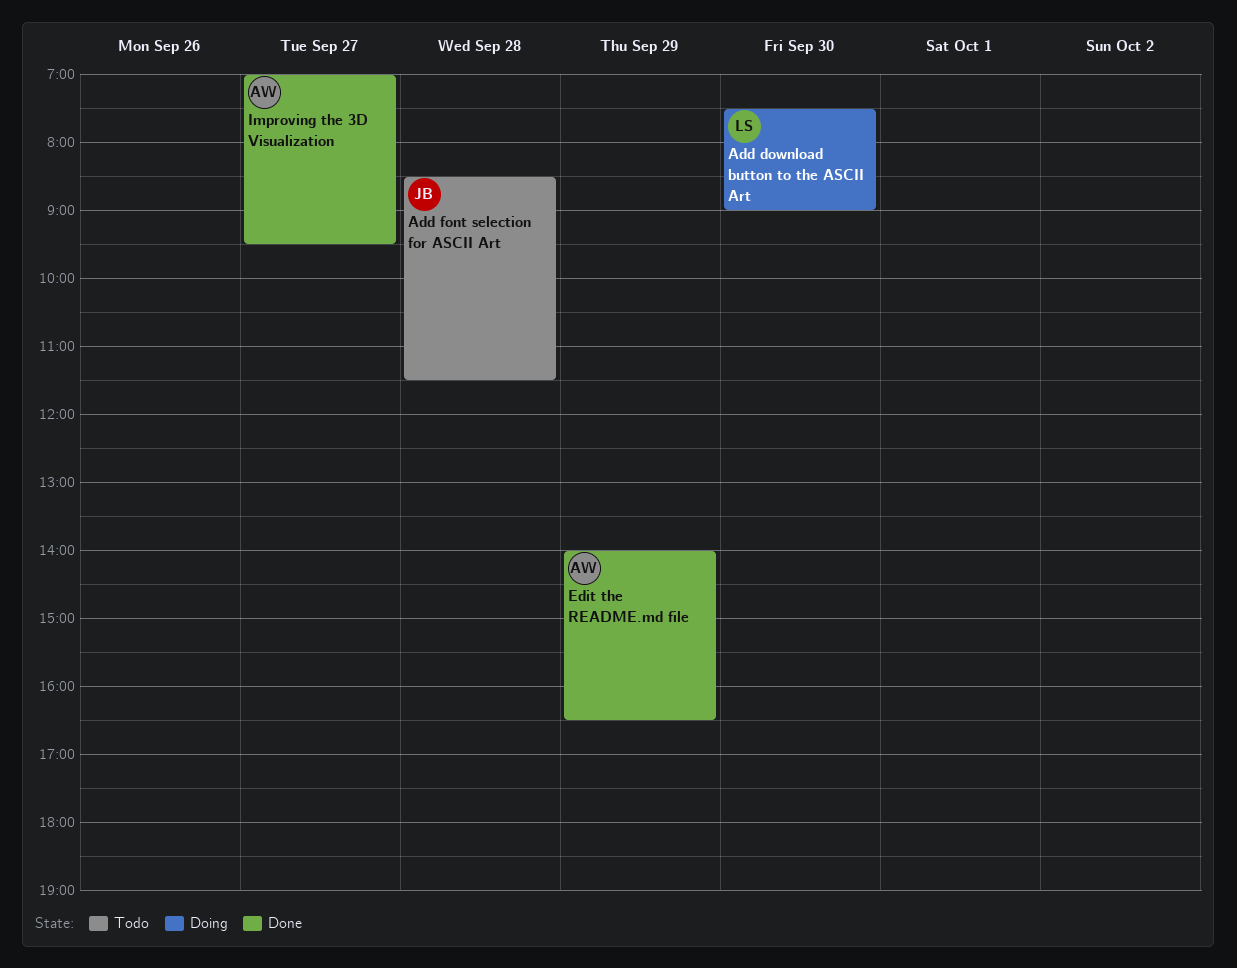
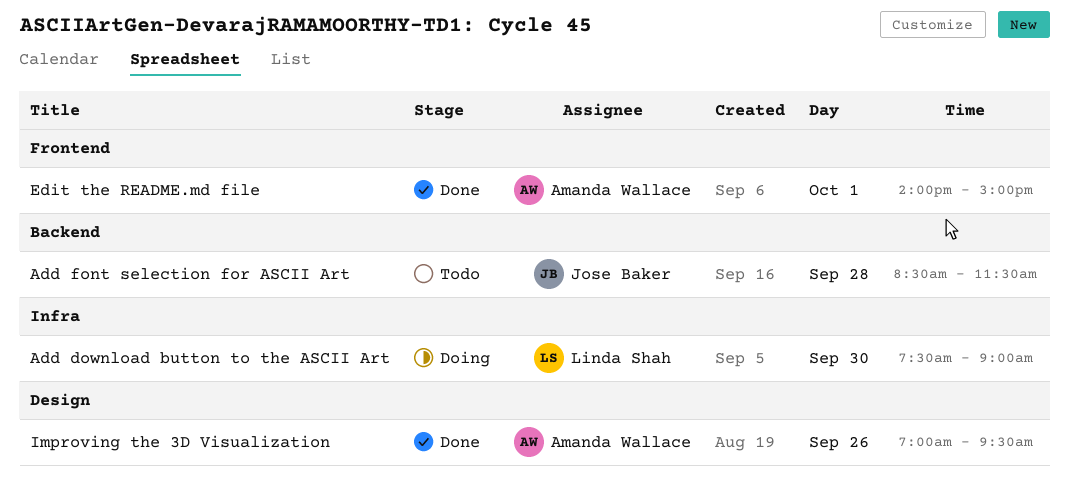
Edit the README.md file, day: Sep 29 -> Oct 1
Edit the README.md file, ends: 16:30 -> 15:00
Improving the 3D Visualization, day: Sep 27 -> Sep 26

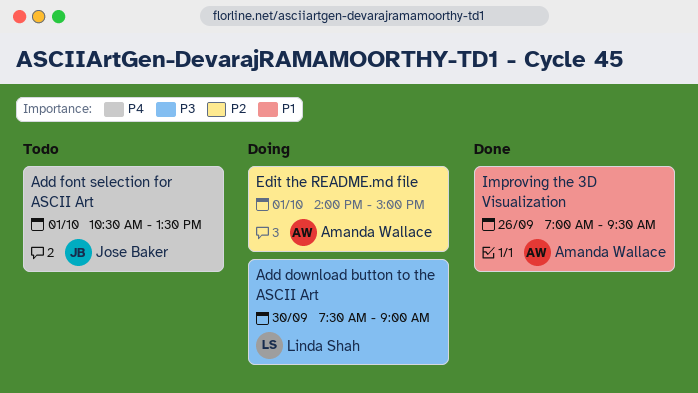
Add font selection for ASCII Art, day: Sep 28 -> Oct 1
Add font selection for ASCII Art, begins: 08:30 -> 10:30
Add font selection for ASCII Art, ends: 11:30 -> 13:30
Edit the README.md file, status: Done -> Doing

